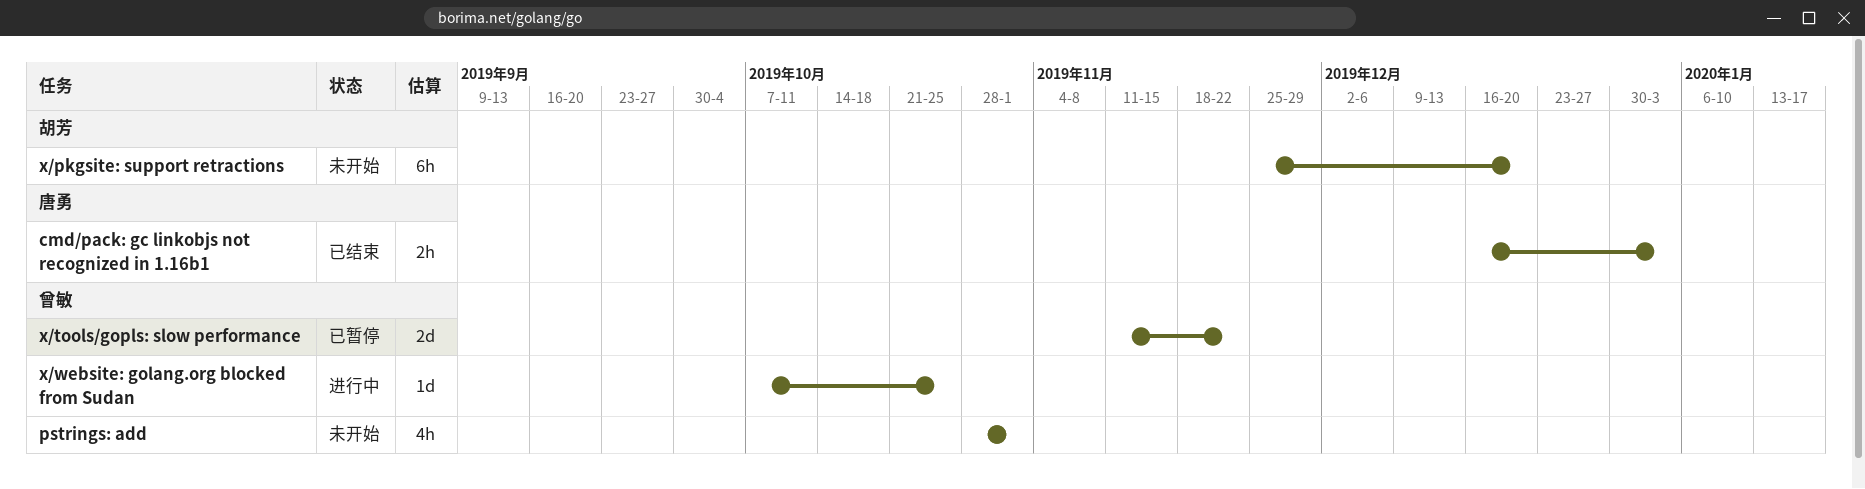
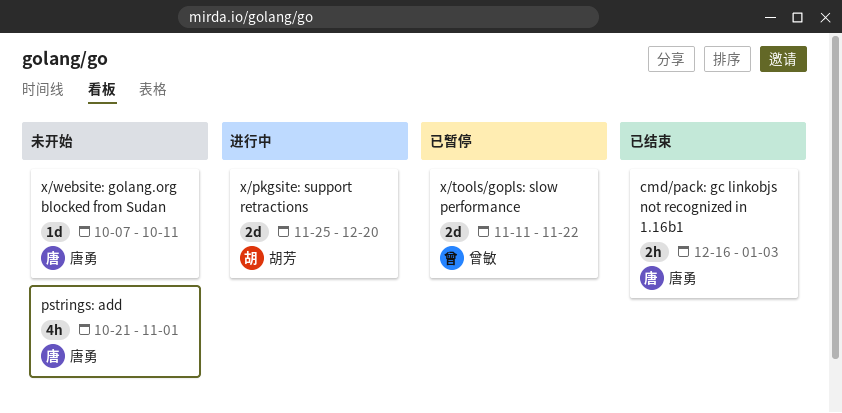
pstrings: add, owner: 曾敏 -> 唐勇
pstrings: add, start: Oct 28 -> Oct 21
x/pkgsite: support retractions, status: 未开始 -> 进行中
x/pkgsite: support retractions, estimate: 6h -> 2d
x/website: golang.org blocked from Sudan, status: 进行中 -> 未开始
x/website: golang.org blocked from Sudan, owner: 曾敏 -> 唐勇
x/website: golang.org blocked from Sudan, due: Oct 25 -> Oct 11

